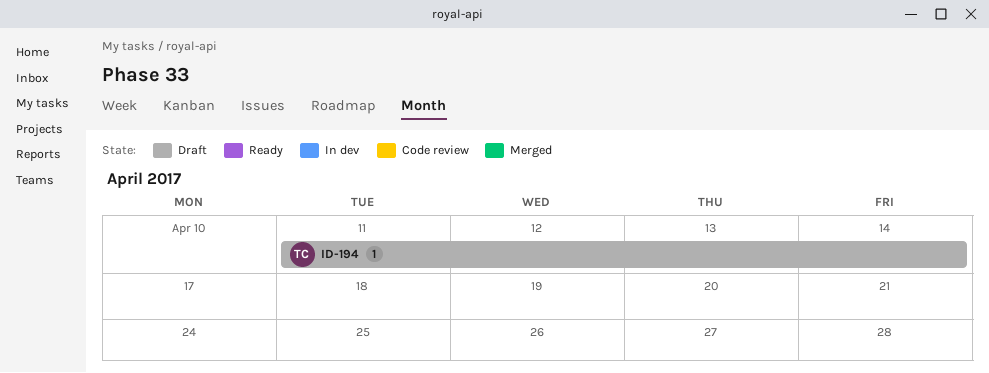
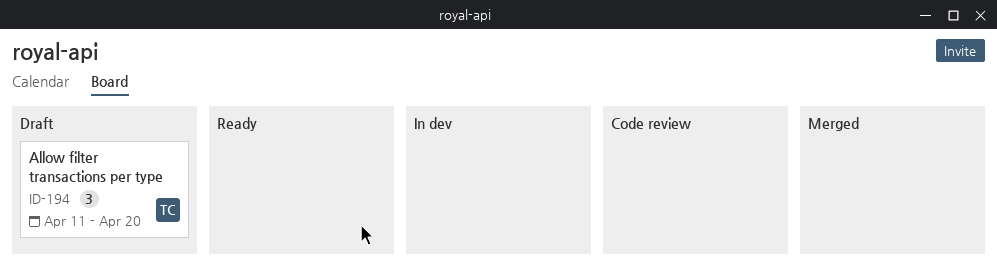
ID-194, estimate: 1 -> 3
ID-194, due: Apr 14 -> Apr 20

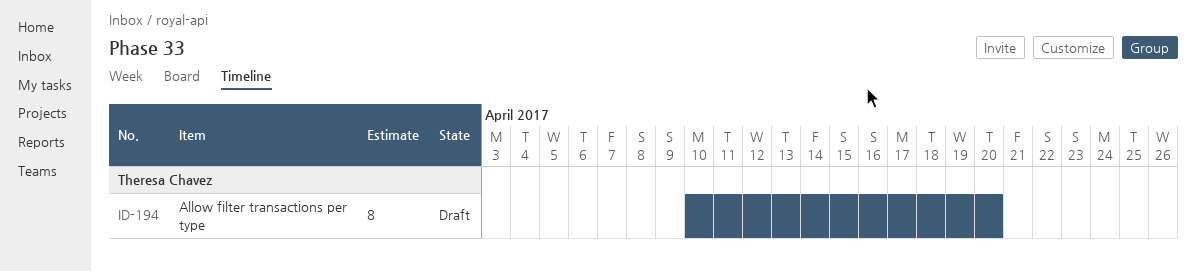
ID-194, estimate: 3 -> 8
ID-194, start: Apr 11 -> Apr 10

